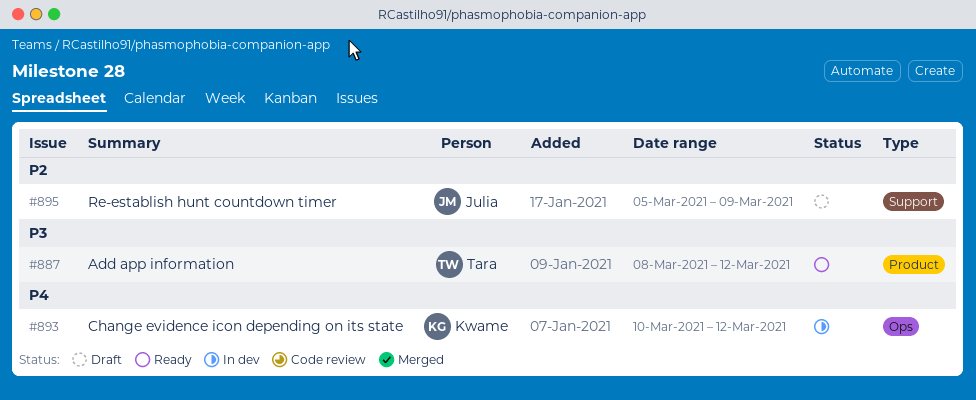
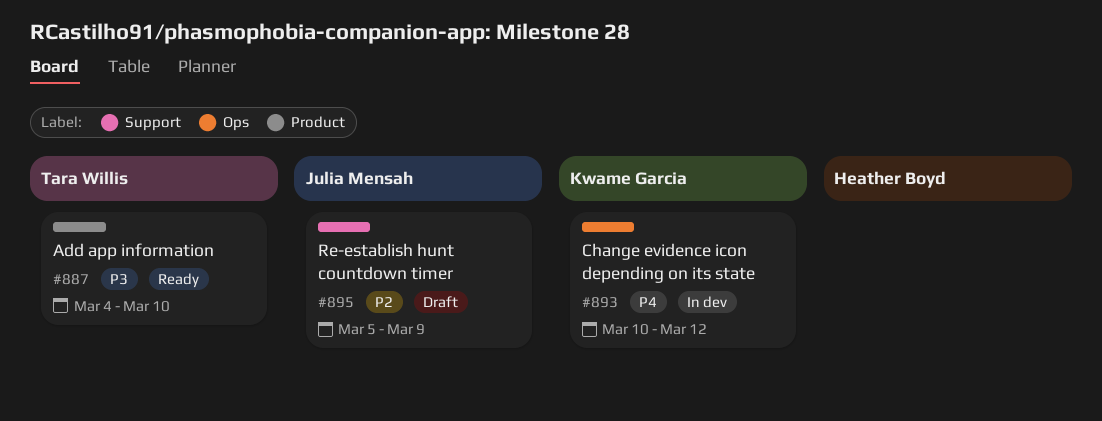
#887, start: Mar 8 -> Mar 4
#887, due: Mar 12 -> Mar 10

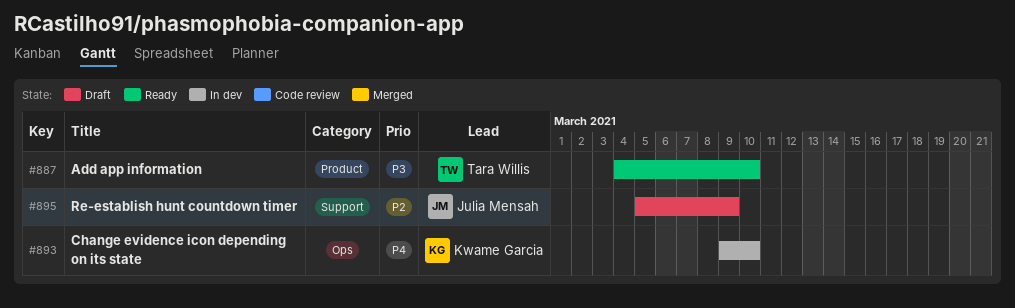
#893, start: Mar 10 -> Mar 9
#893, due: Mar 12 -> Mar 10

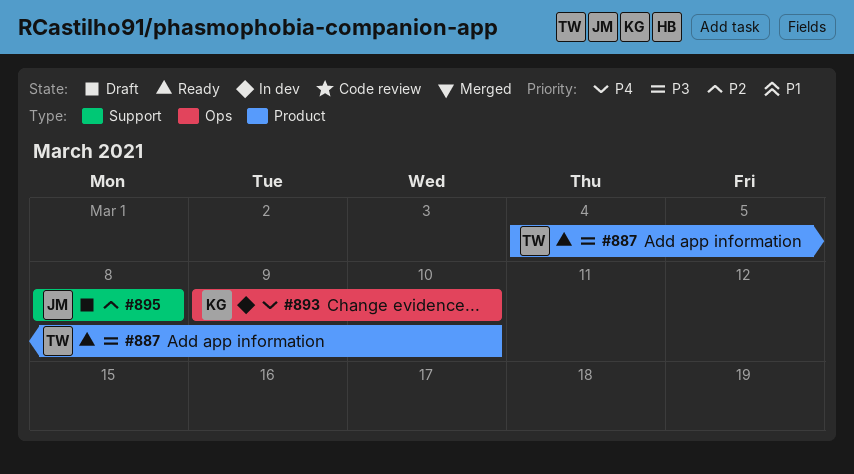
#895, start: Mar 5 -> Mar 8
#895, due: Mar 9 -> Mar 8

